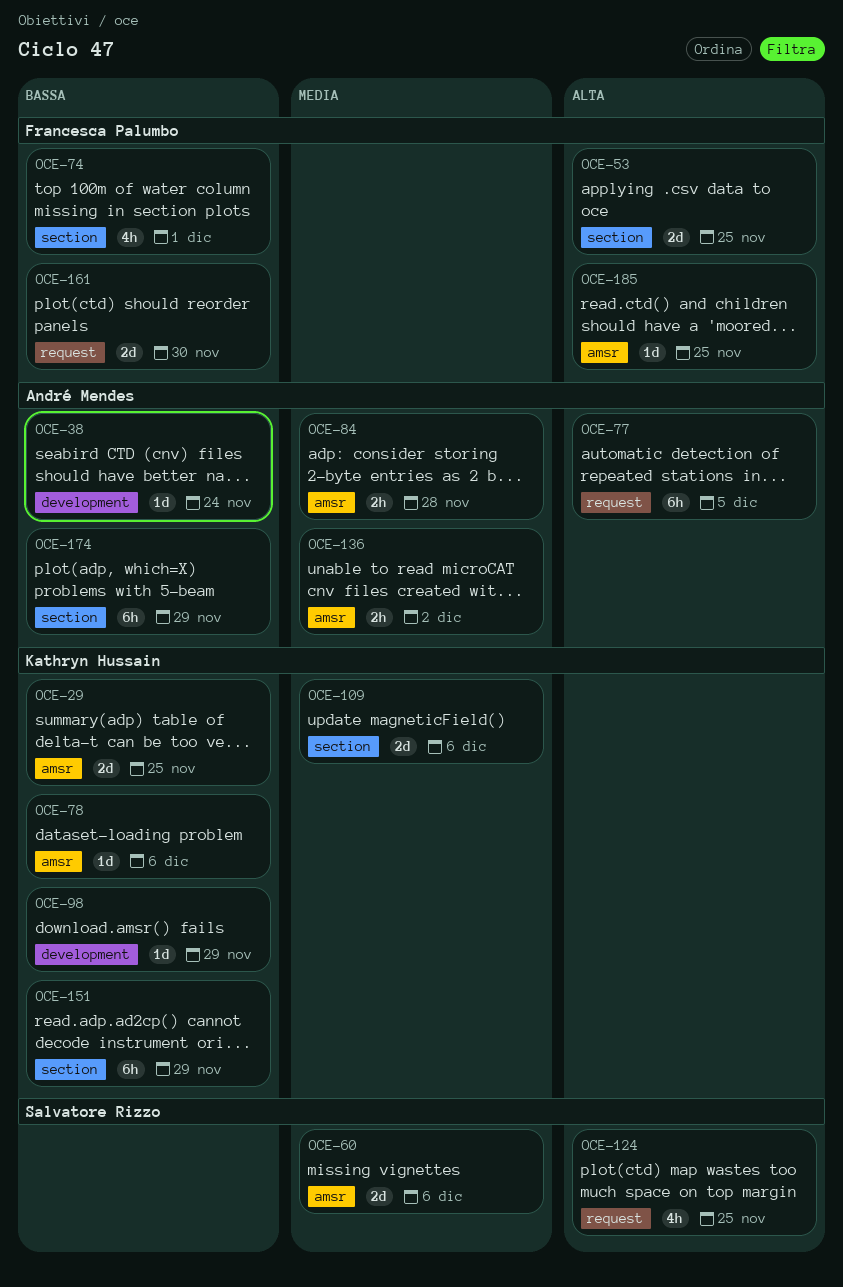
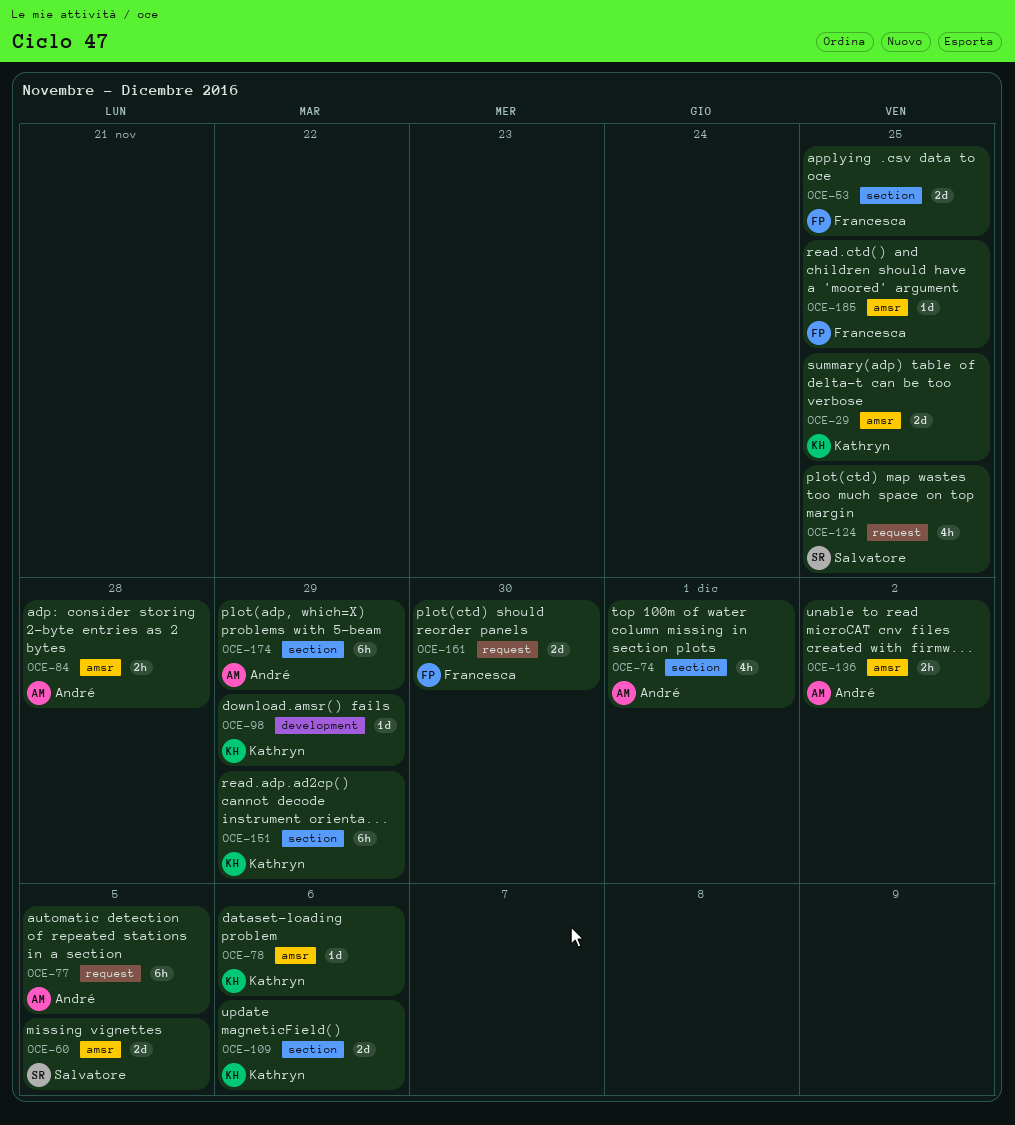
OCE-38: present -> none
OCE-60, due: Dec 6 -> Dec 5
OCE-74, owner: Francesca Palumbo -> André Mendes

